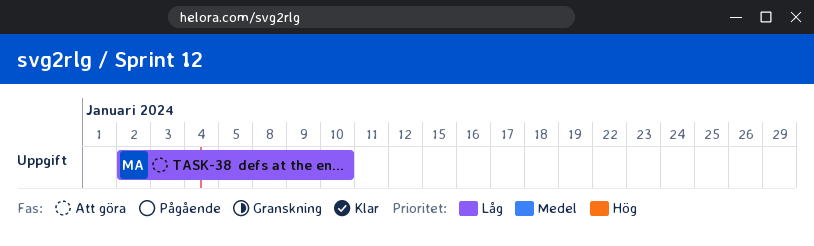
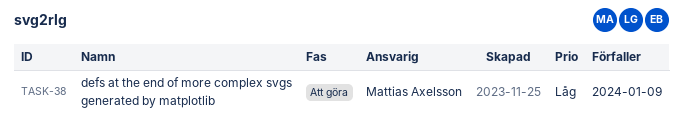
TASK-38, due: Jan 10 -> Jan 9

